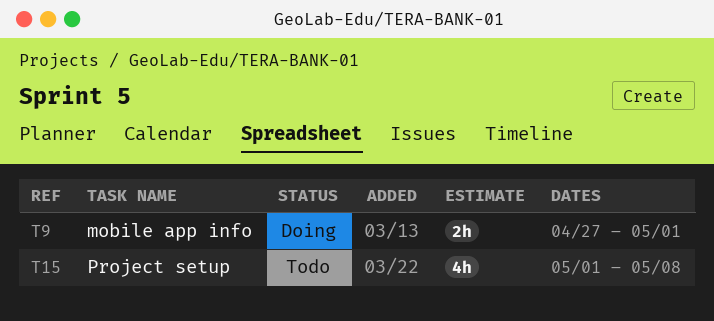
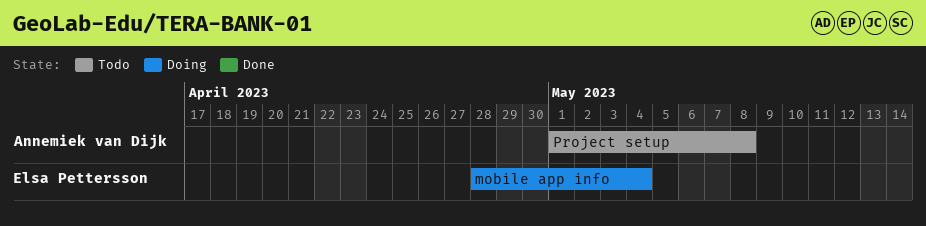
mobile app info, start: Apr 27 -> Apr 28
mobile app info, due: May 1 -> May 4

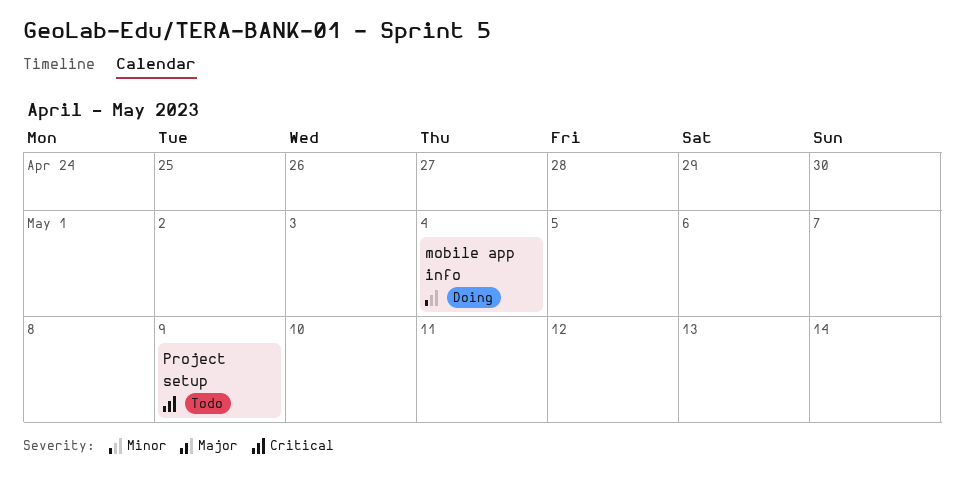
Project setup, due: May 8 -> May 9

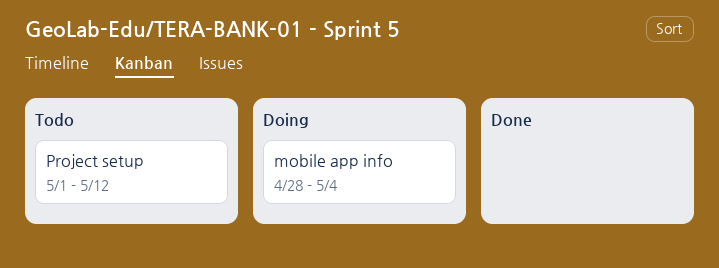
Project setup, due: May 9 -> May 12

